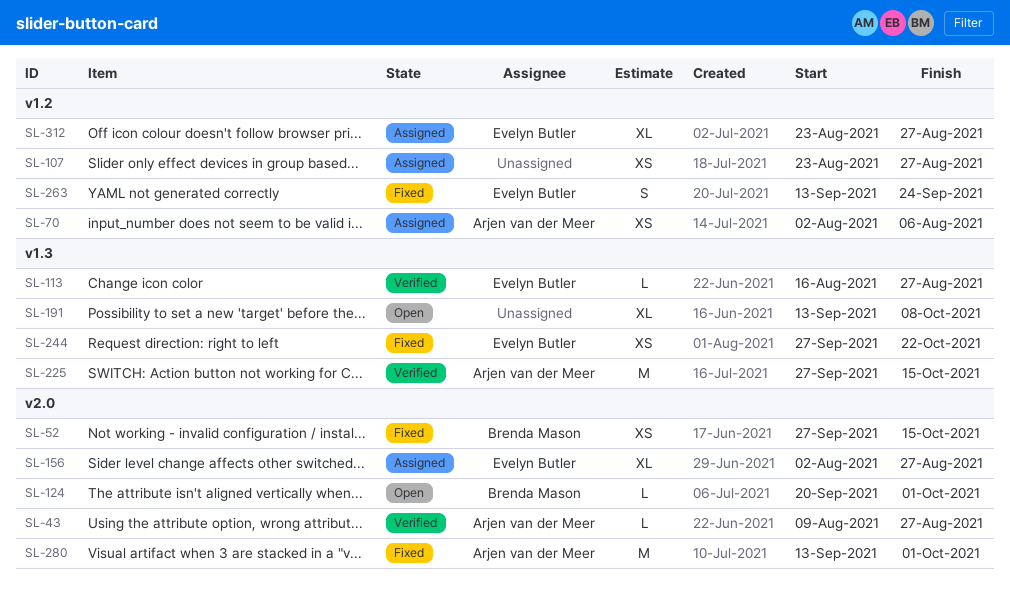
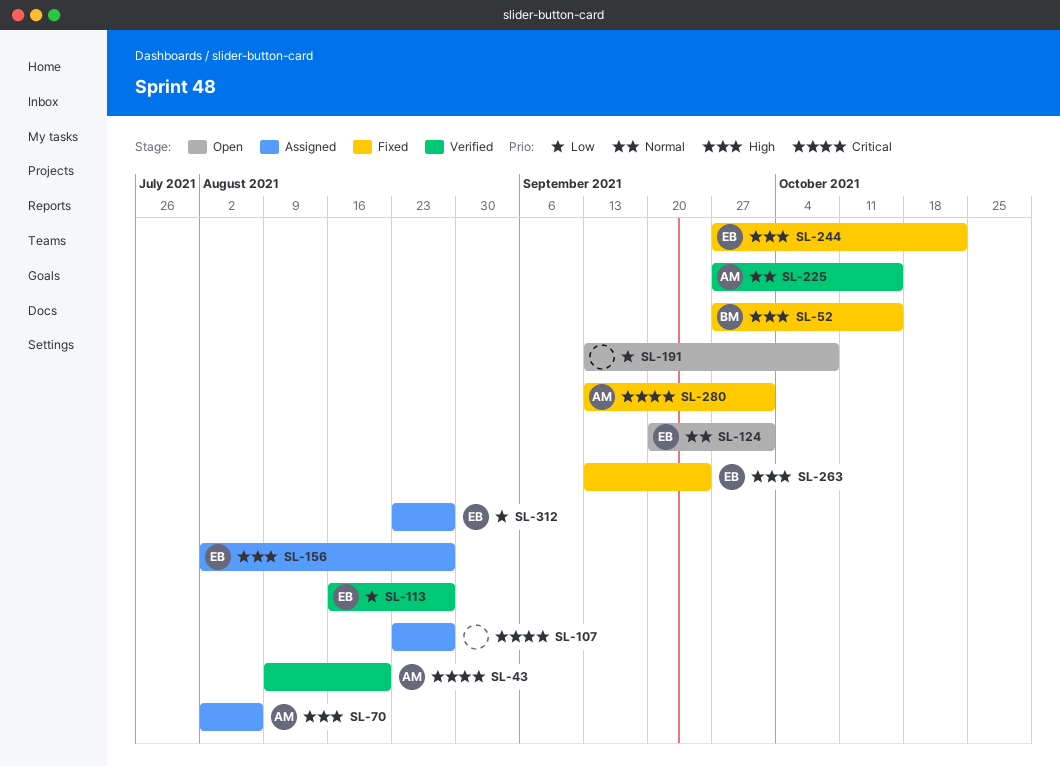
SL-43, due: Aug 27 -> Aug 20
SL-124, owner: Brenda Mason -> Evelyn Butler

